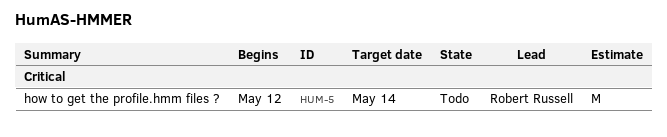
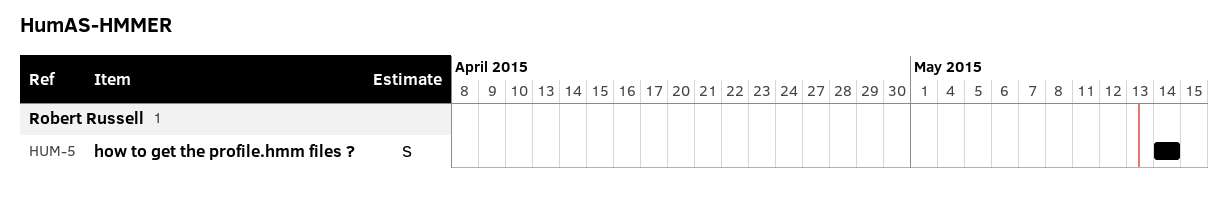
HUM-5, estimate: M -> S
HUM-5, start: May 12 -> May 14

